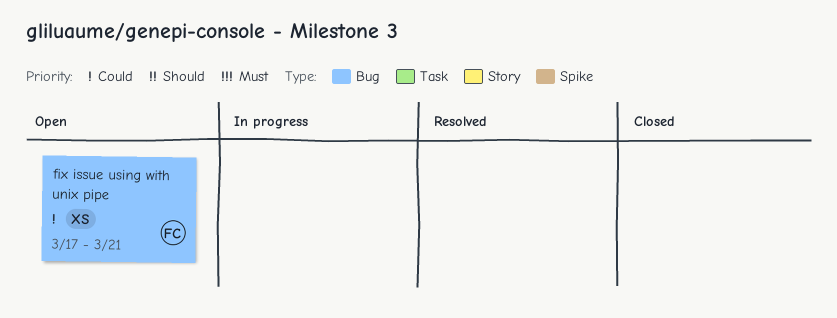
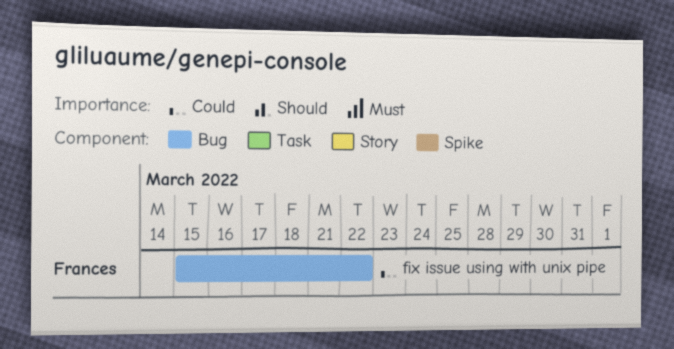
fix issue using with unix pipe, start: Mar 17 -> Mar 15
fix issue using with unix pipe, due: Mar 21 -> Mar 22

